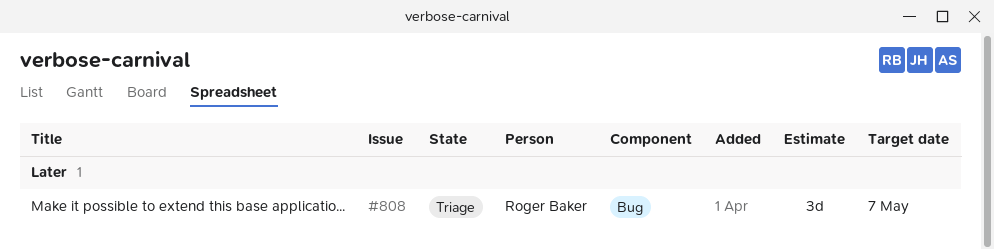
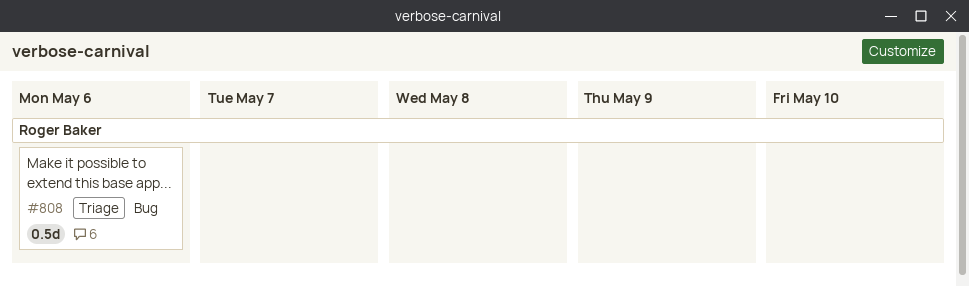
#808, estimate: 3d -> 0.5d
#808, due: May 7 -> May 6

